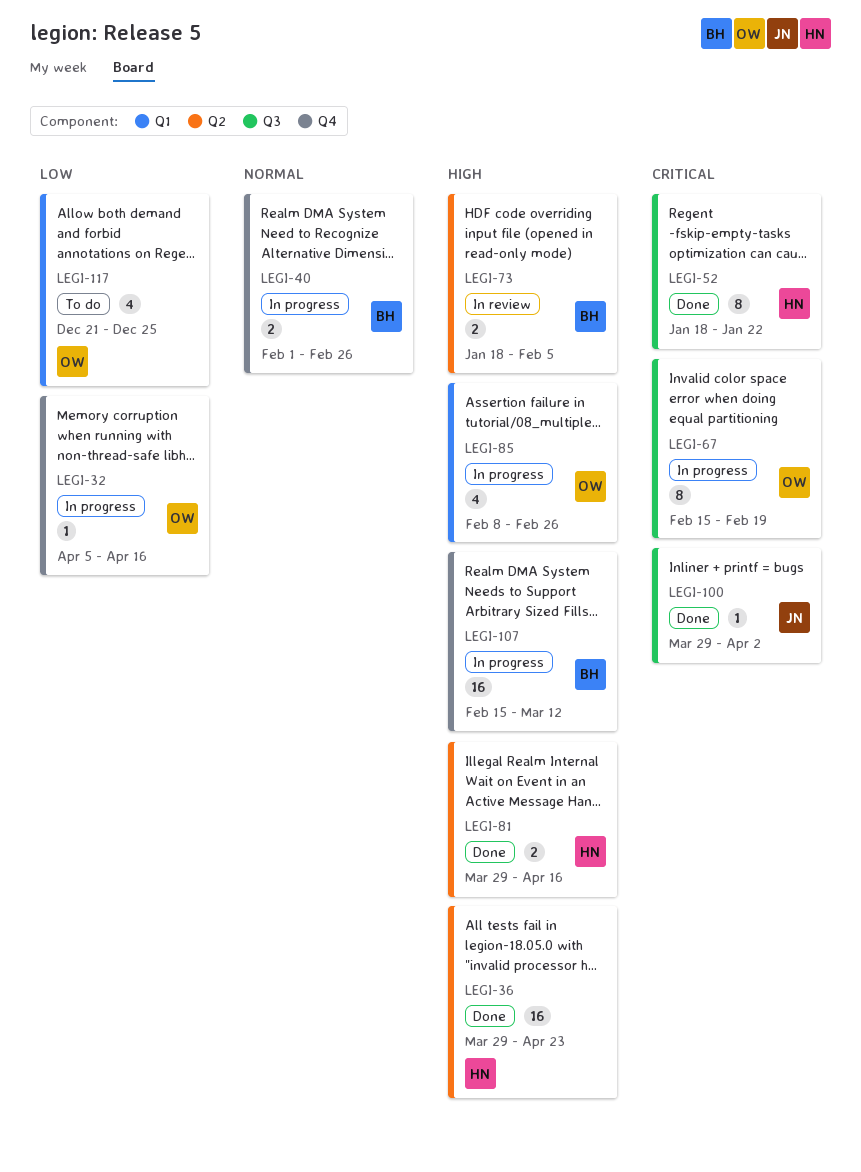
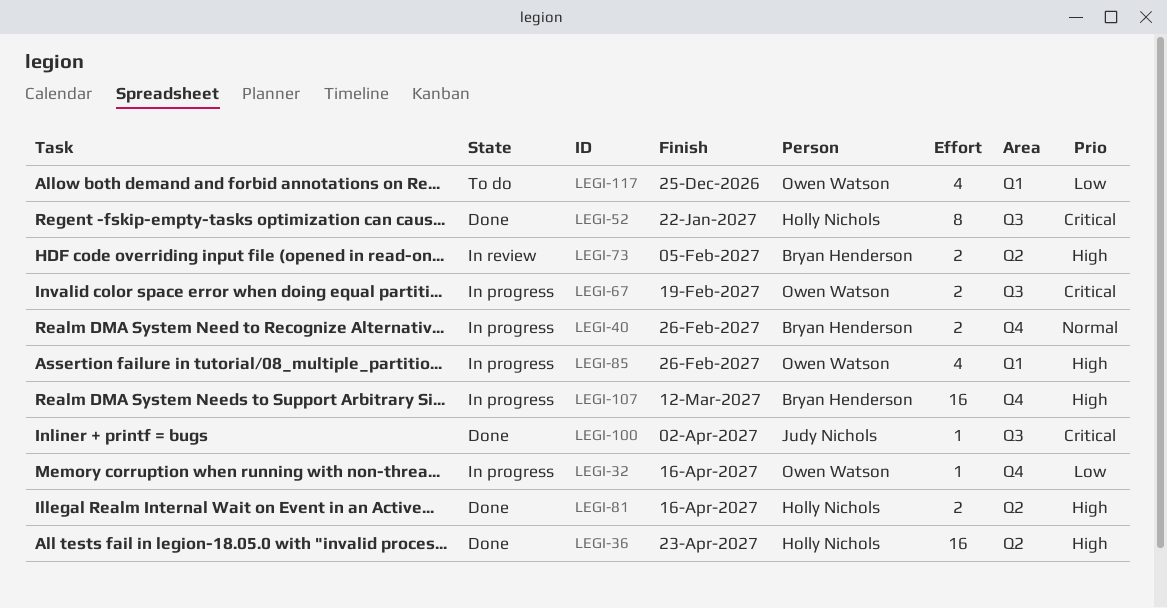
LEGI-67, estimate: 8 -> 2

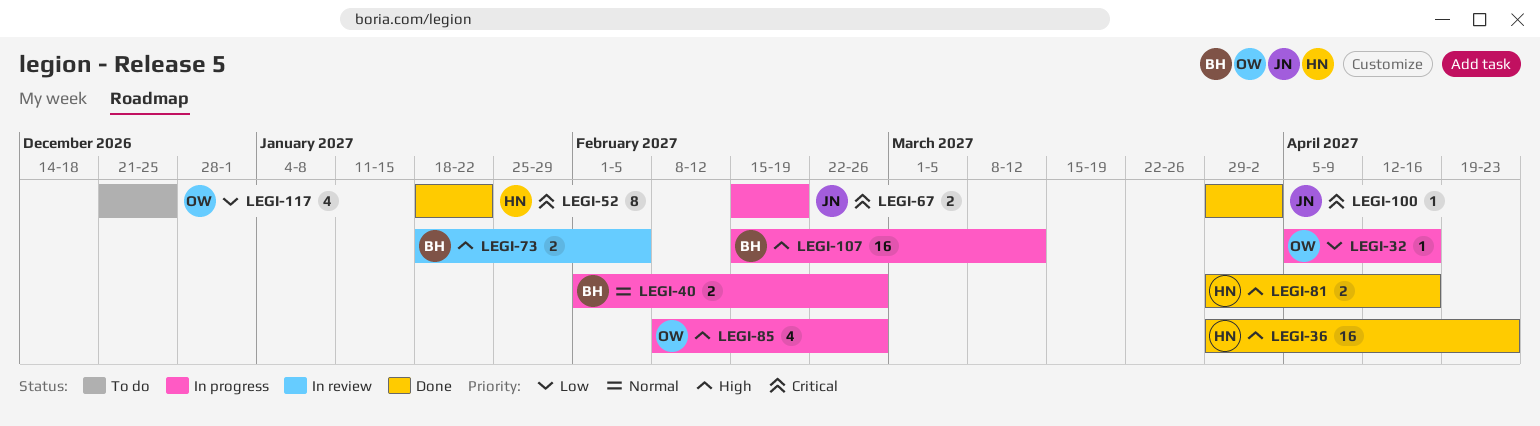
LEGI-67, owner: Owen Watson -> Judy Nichols

